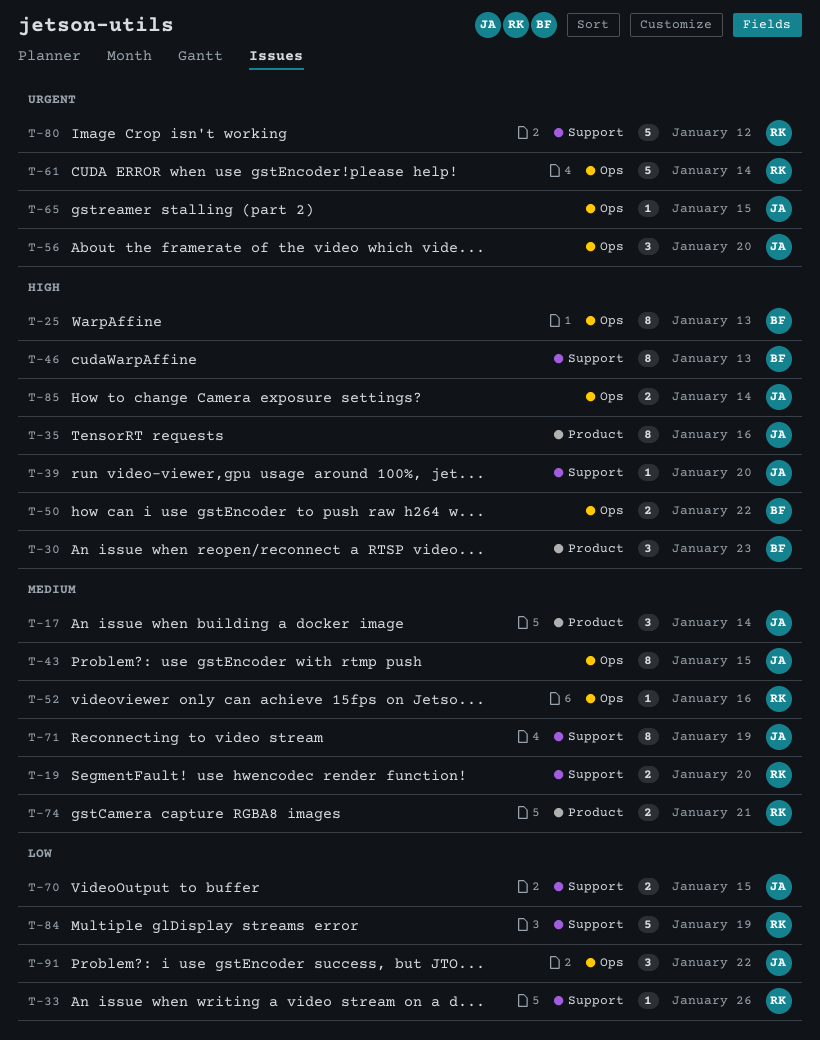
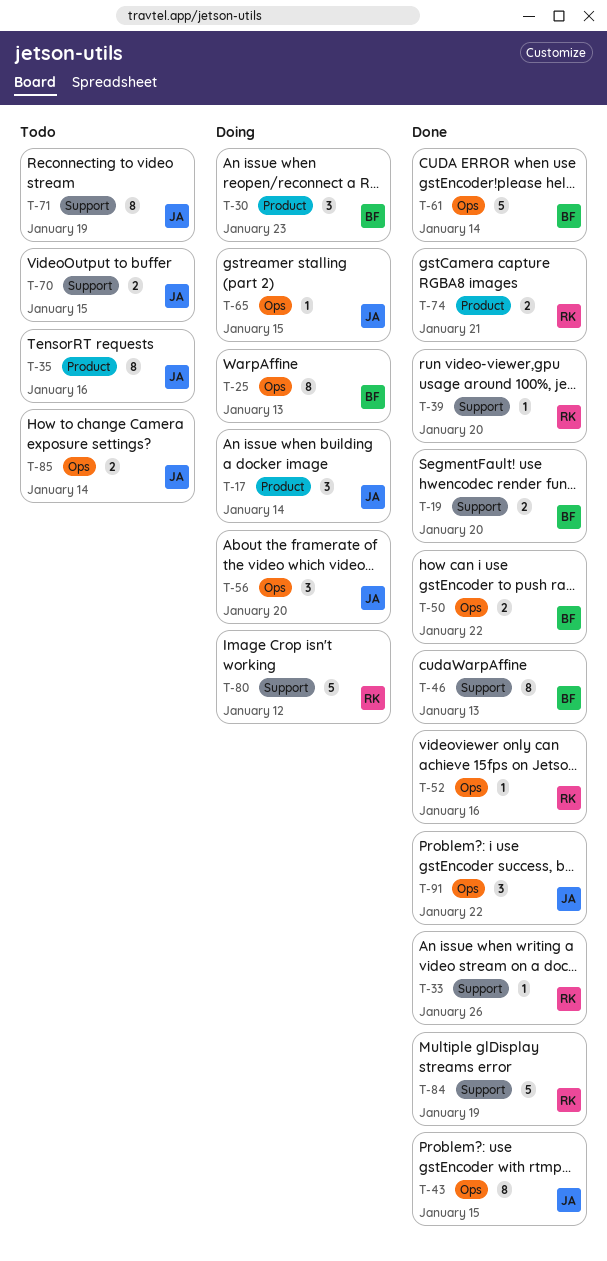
T-19, owner: RK -> BF
T-39, owner: JA -> RK
T-61, owner: RK -> BF

